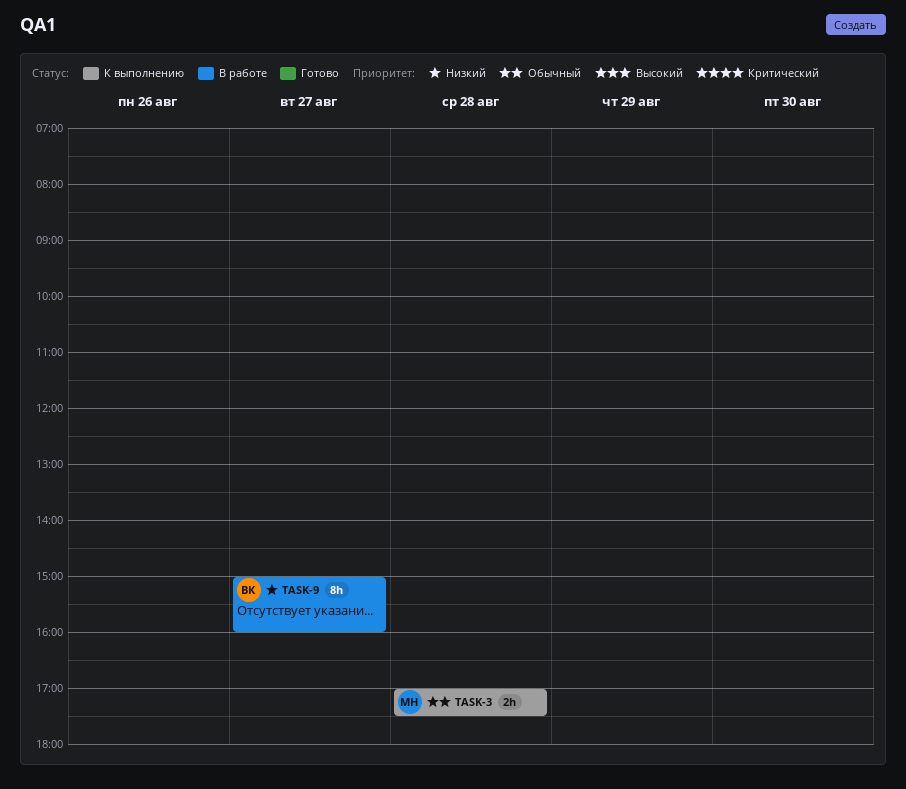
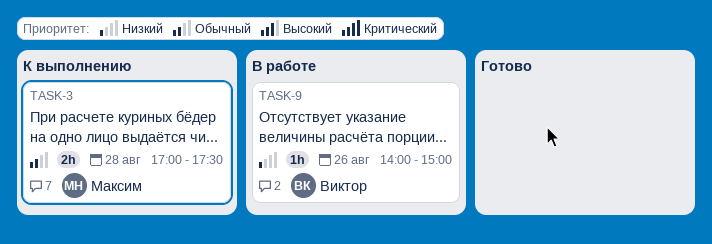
TASK-9, estimate: 8h -> 1h
TASK-9, day: Aug 27 -> Aug 26
TASK-9, begins: 15:00 -> 14:00
TASK-9, ends: 16:00 -> 15:00

